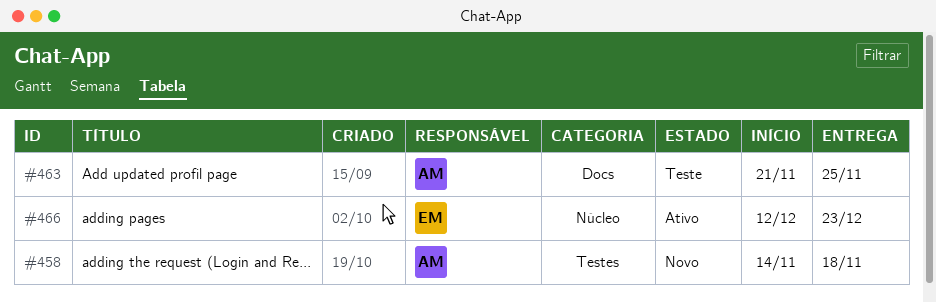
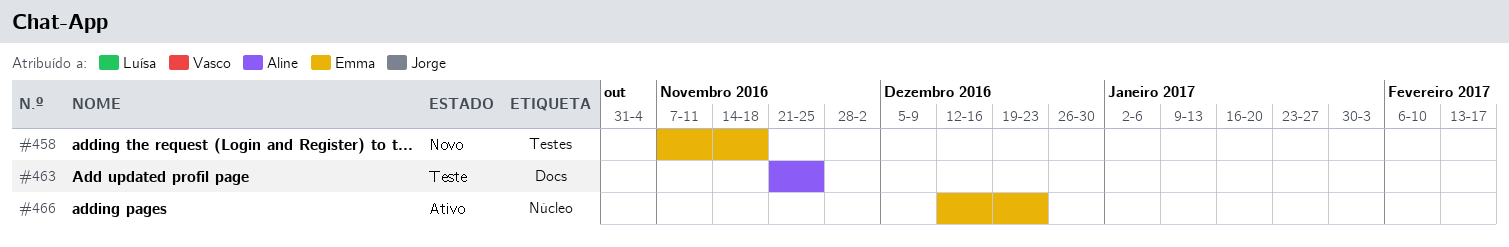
#458, owner: Aline -> Emma
#458, start: Nov 14 -> Nov 7

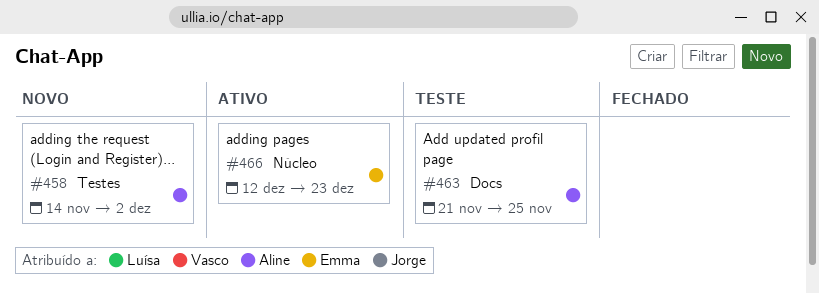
#458, owner: Emma -> Aline
#458, start: Nov 7 -> Nov 14
#458, due: Nov 18 -> Dec 2

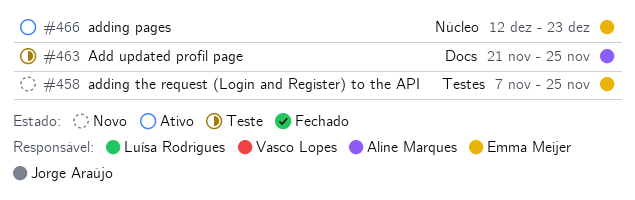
#458, owner: Aline Marques -> Emma Meijer
#458, start: Nov 14 -> Nov 7
#458, due: Dec 2 -> Nov 25

